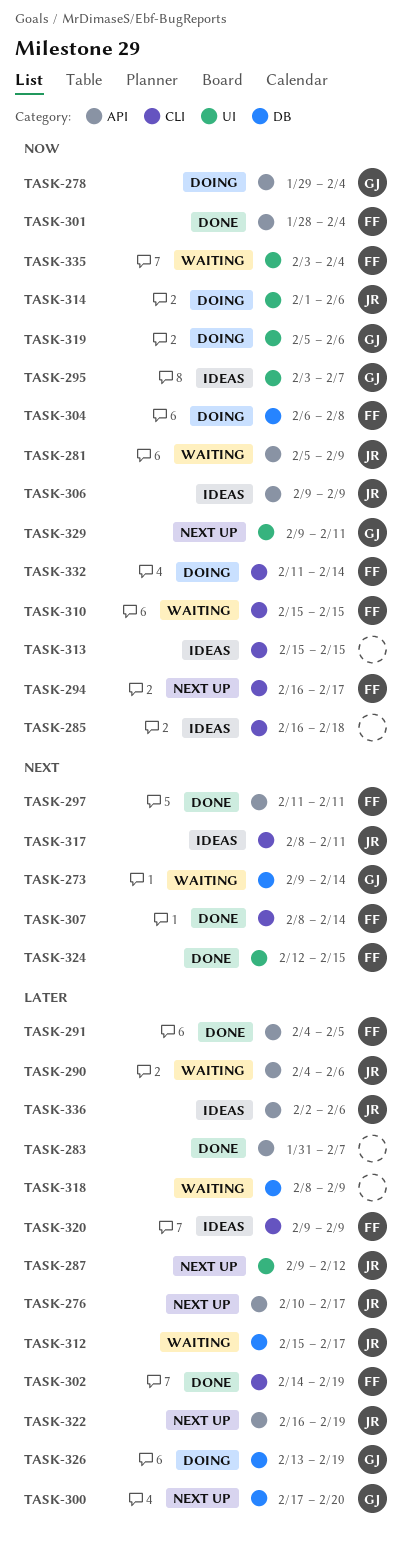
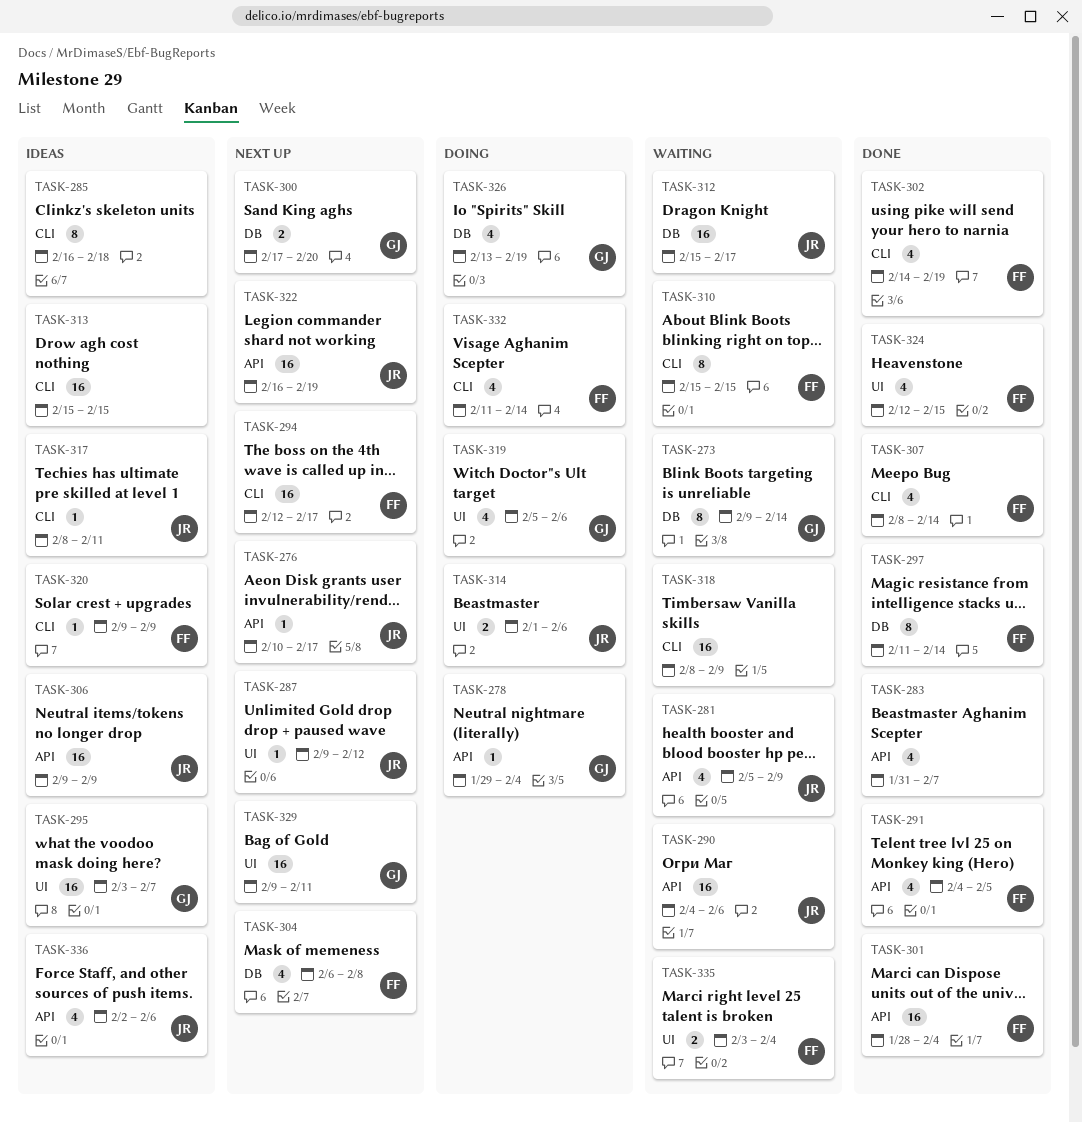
TASK-294, start: Feb 16 -> Feb 12
TASK-297, label: API -> DB
TASK-297, due: Feb 11 -> Feb 14
TASK-304, status: Doing -> Next up
TASK-318, label: DB -> CLI

